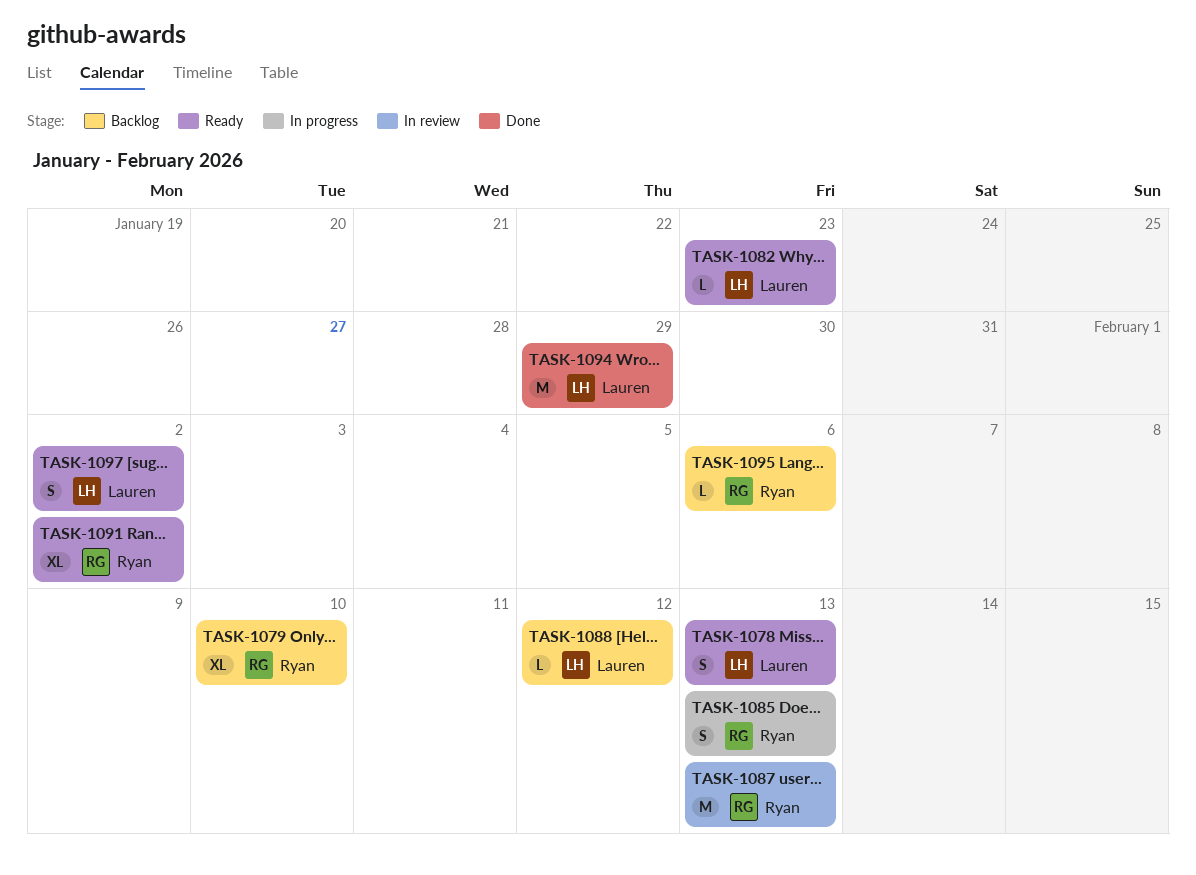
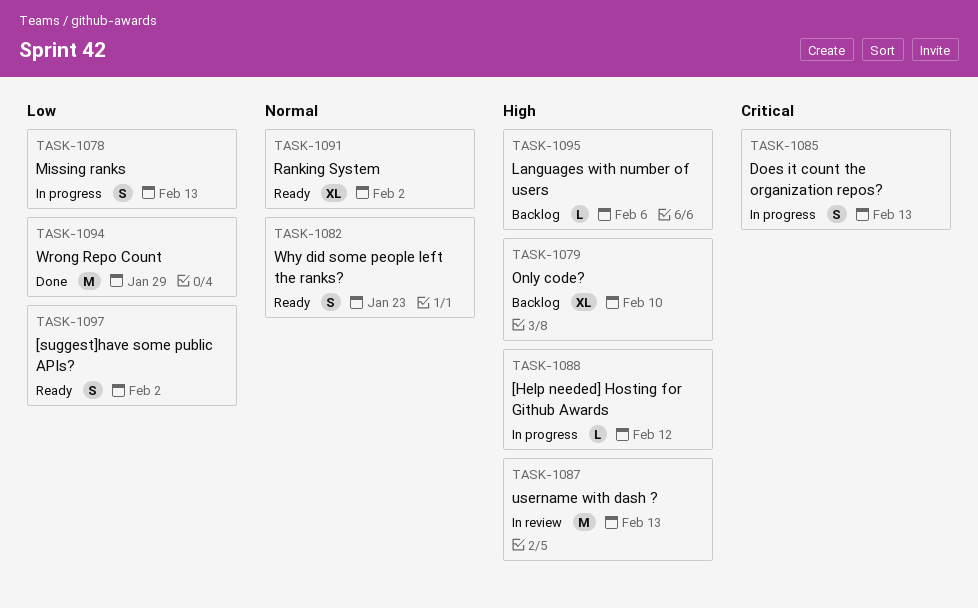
TASK-1078, status: Ready -> In progress
TASK-1082, estimate: L -> S
TASK-1088, status: Backlog -> In progress

